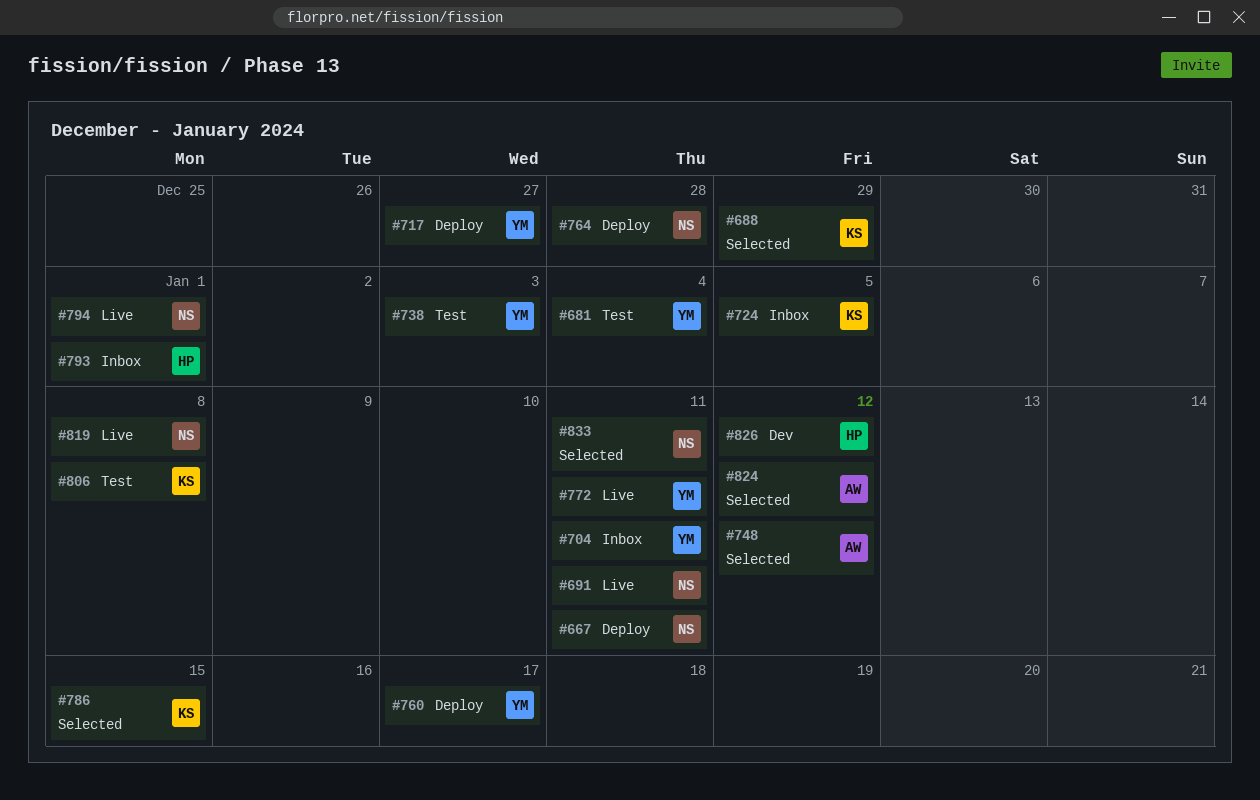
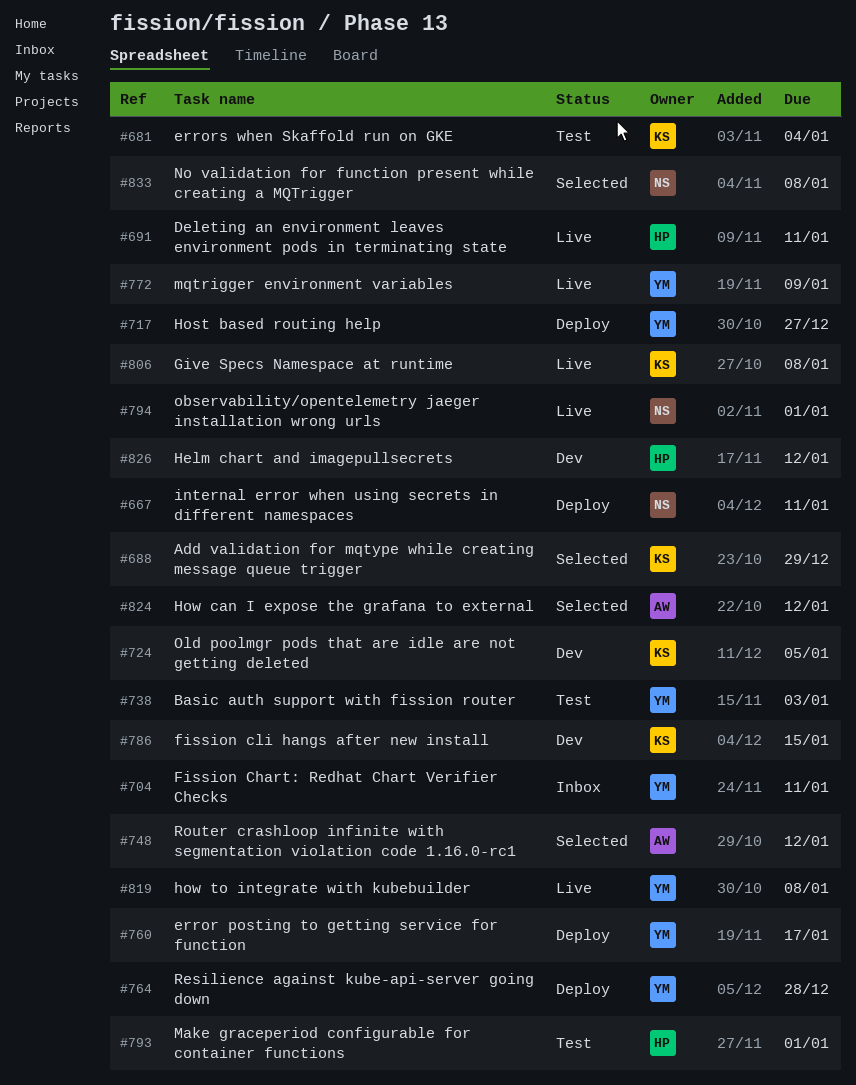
#681, owner: YM -> KS
#691, owner: NS -> HP
#724, status: Inbox -> Dev
#764, owner: NS -> YM
#772, due: Jan 11 -> Jan 9
#786, status: Selected -> Dev
#793, status: Inbox -> Test
#806, status: Test -> Live
#819, owner: NS -> YM
#833, due: Jan 11 -> Jan 8

